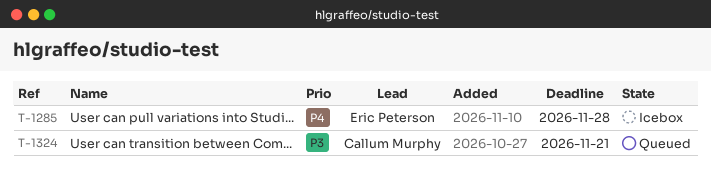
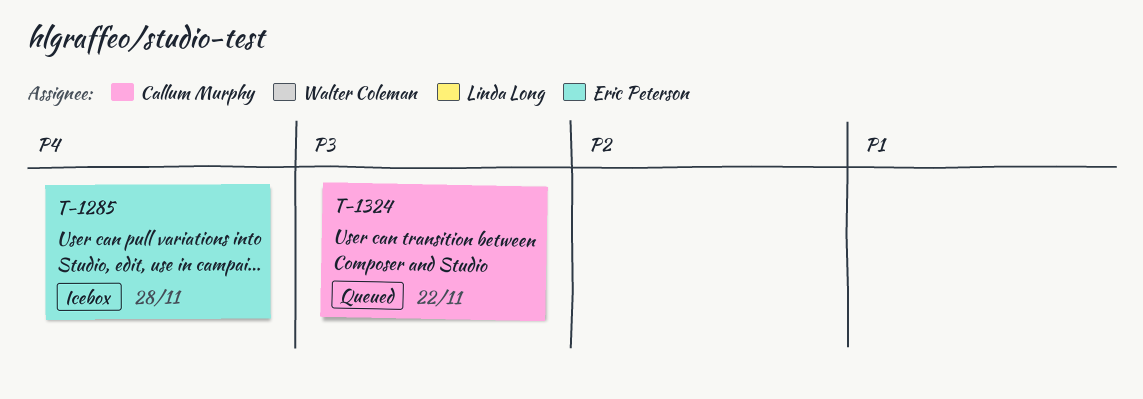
T-1324, due: Nov 21 -> Nov 22

